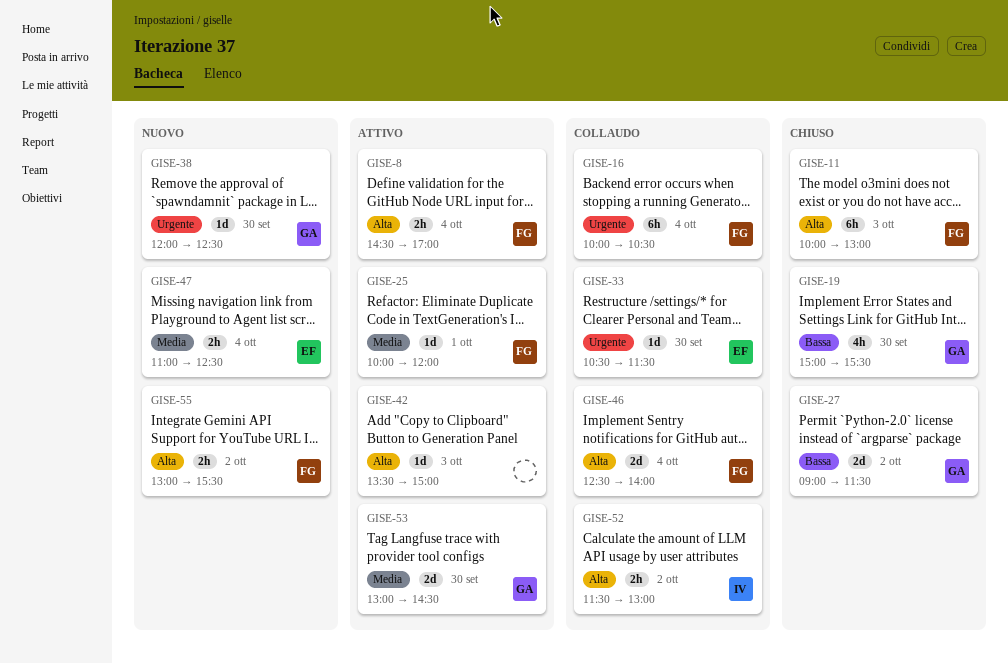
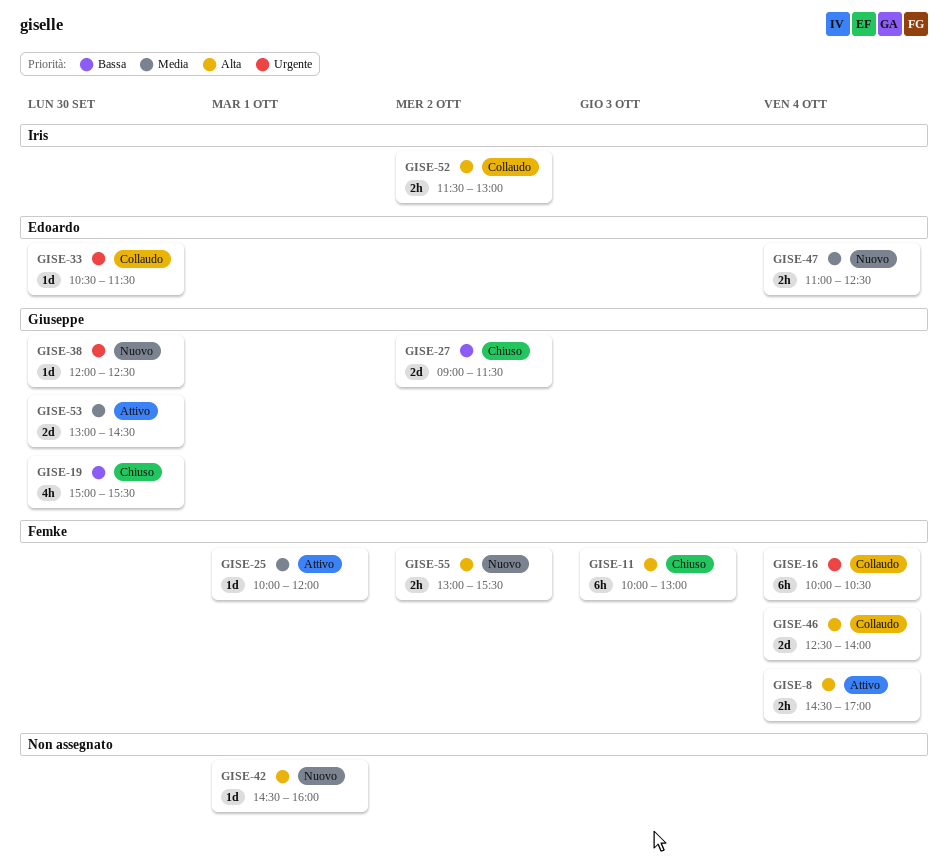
GISE-42, status: Attivo -> Nuovo
GISE-42, day: Oct 3 -> Oct 1
GISE-42, begins: 13:30 -> 14:30
GISE-42, ends: 15:00 -> 16:00

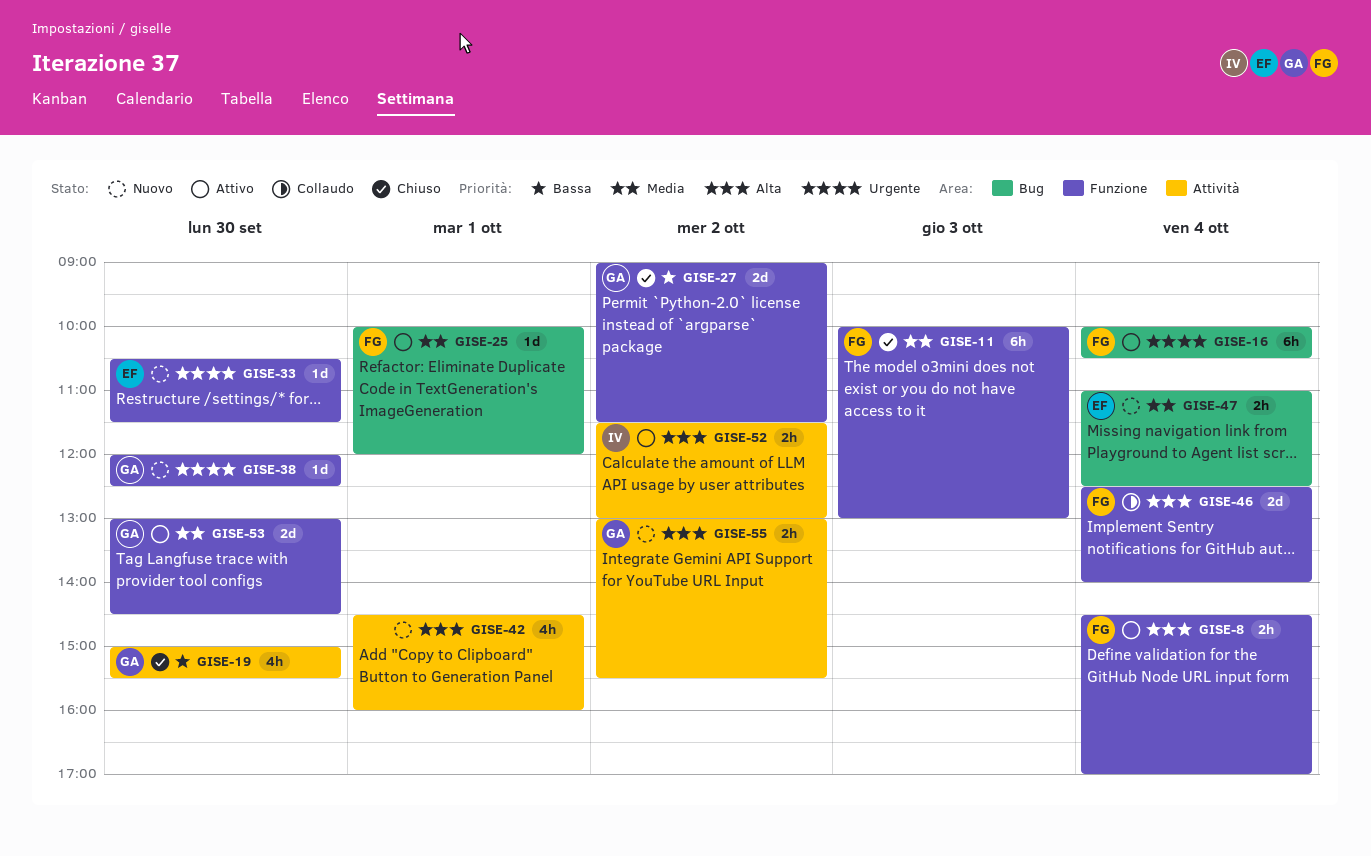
GISE-11, priority: Alta -> Media
GISE-16, status: Collaudo -> Attivo
GISE-33, status: Collaudo -> Nuovo
GISE-42, estimate: 1d -> 4h
GISE-52, status: Collaudo -> Attivo
GISE-55, owner: Femke -> Giuseppe

